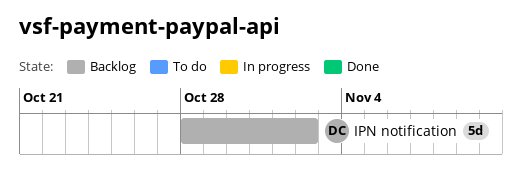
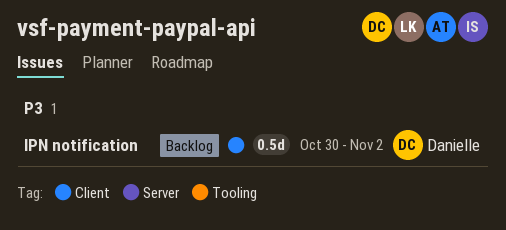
IPN notification, estimate: 5d -> 0.5d
IPN notification, start: Oct 28 -> Oct 30

